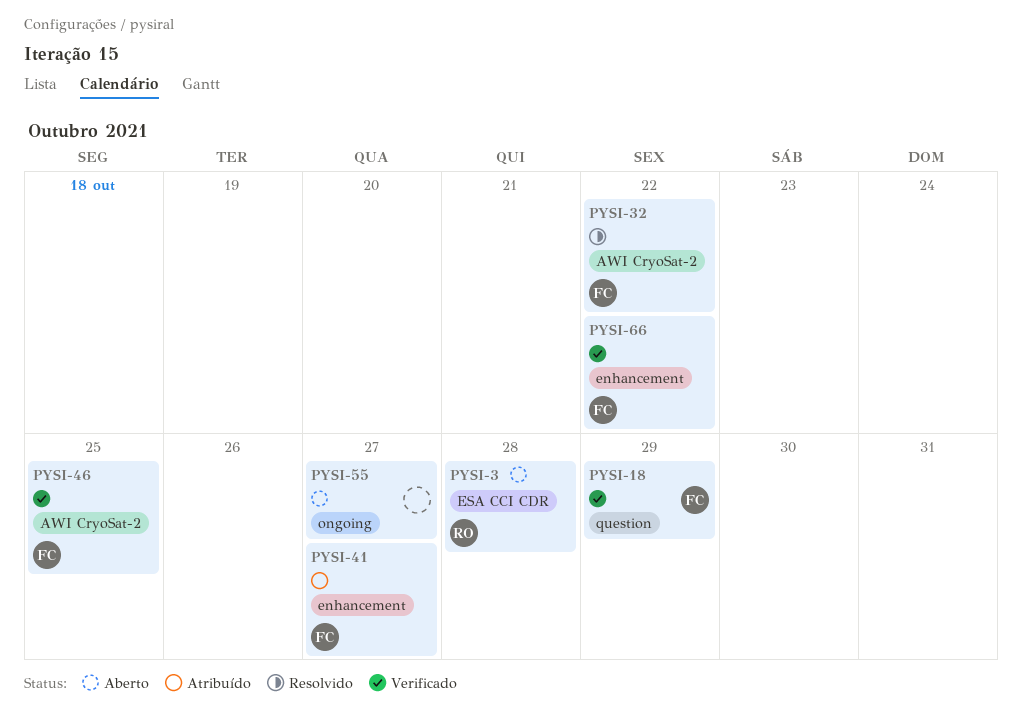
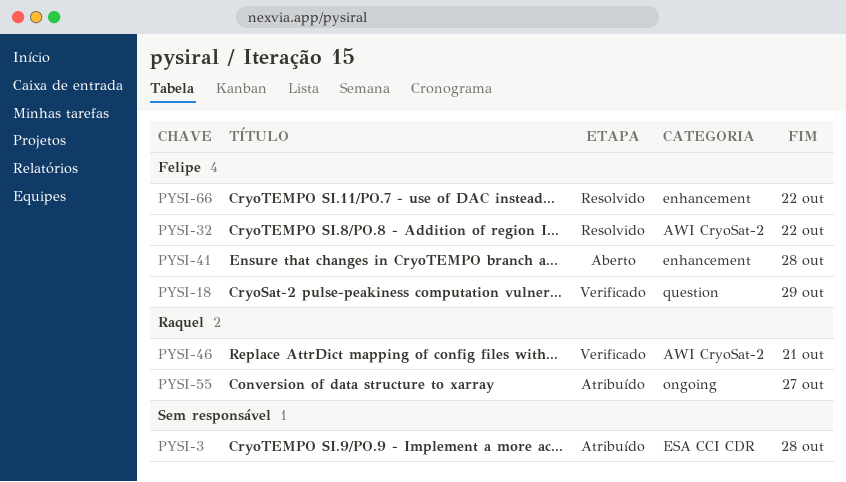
PYSI-3, status: Aberto -> Atribuído
PYSI-3, owner: Raquel -> none
PYSI-41, status: Atribuído -> Aberto
PYSI-41, due: Oct 27 -> Oct 28
PYSI-46, owner: Felipe -> Raquel
PYSI-46, due: Oct 25 -> Oct 21
PYSI-55, status: Aberto -> Atribuído
PYSI-55, owner: none -> Raquel
PYSI-66, status: Verificado -> Resolvido

